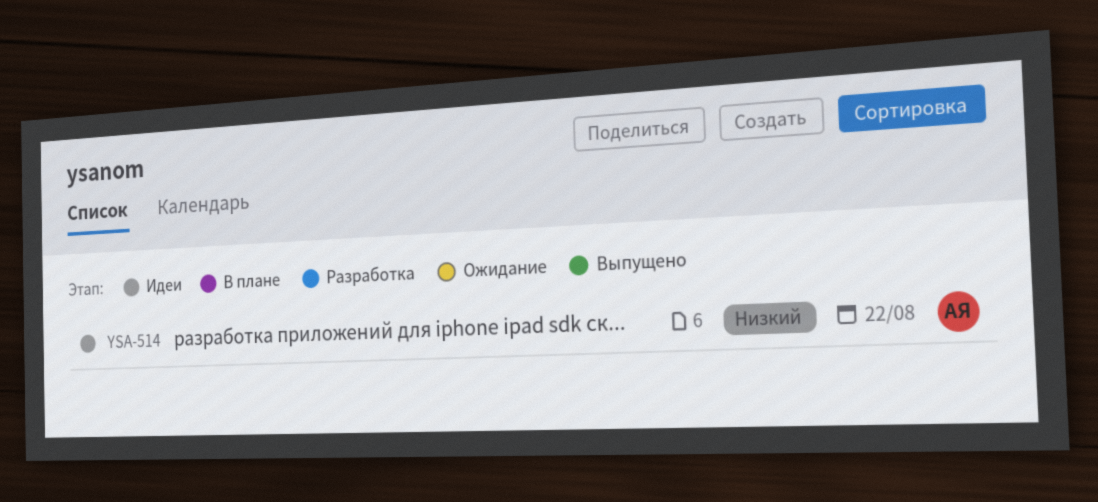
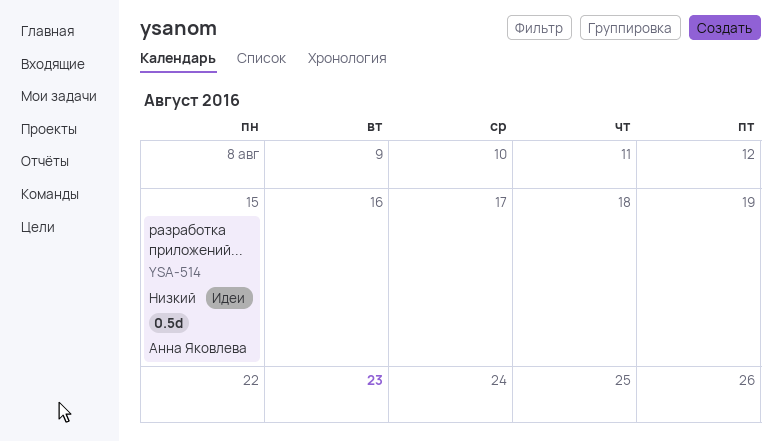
YSA-514, due: Aug 22 -> Aug 15

